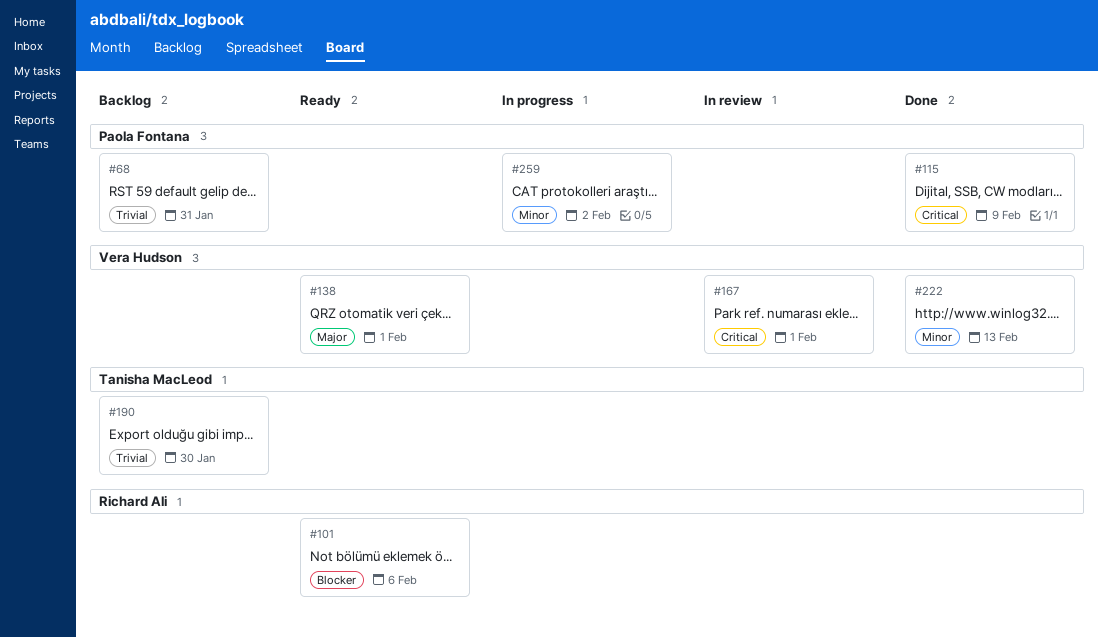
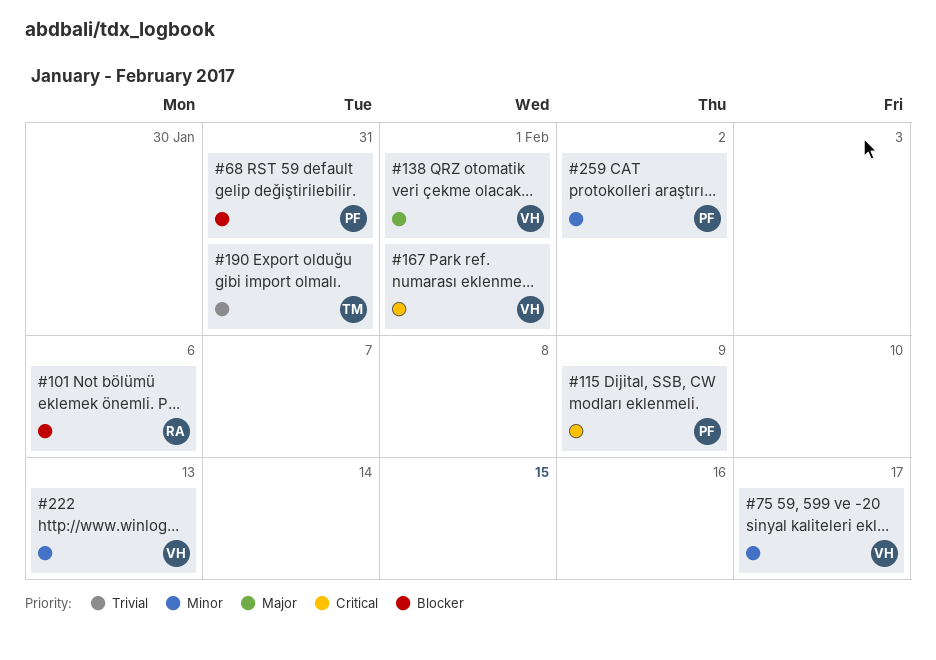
#68, priority: Trivial -> Blocker
#75: none -> present
#190, due: Jan 30 -> Jan 31

